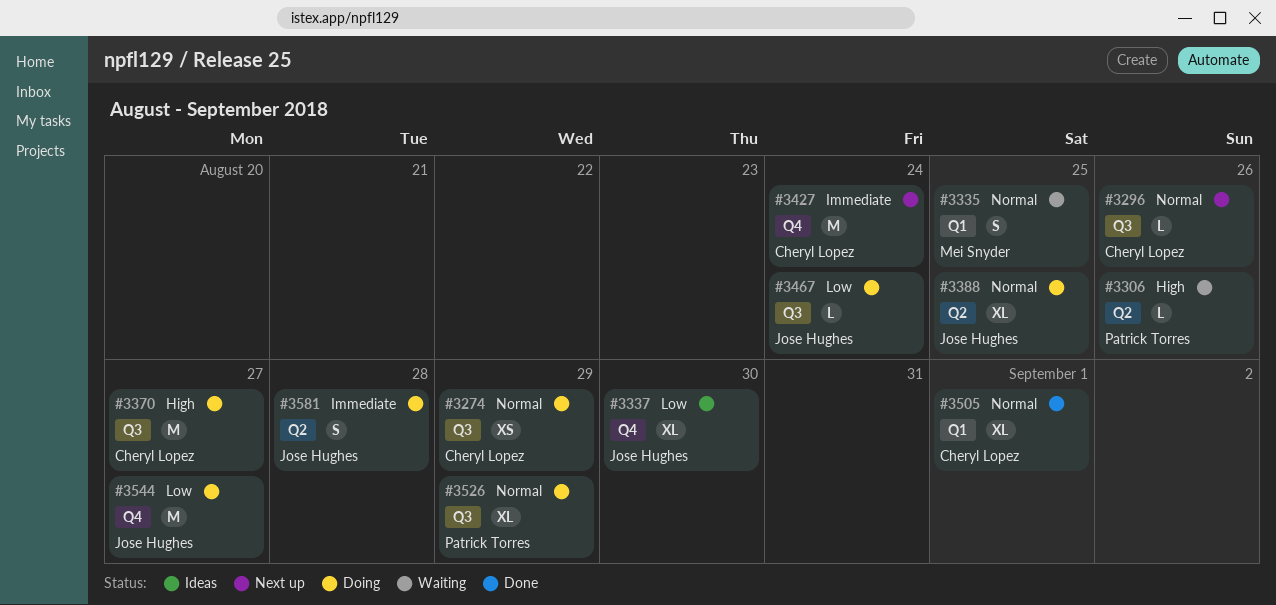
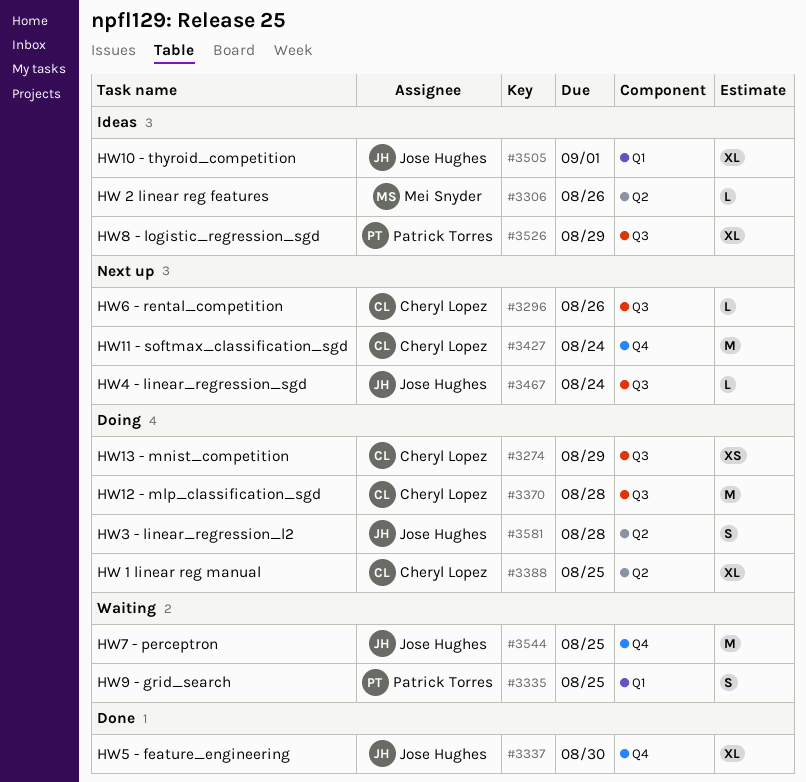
#3306, status: Waiting -> Ideas
#3306, owner: Patrick Torres -> Mei Snyder
#3335, owner: Mei Snyder -> Patrick Torres
#3337, status: Ideas -> Done
#3370, due: Aug 27 -> Aug 28
#3388, owner: Jose Hughes -> Cheryl Lopez
#3467, status: Doing -> Next up
#3505, status: Done -> Ideas
#3505, owner: Cheryl Lopez -> Jose Hughes
#3526, status: Doing -> Ideas
#3544, status: Doing -> Waiting
#3544, due: Aug 27 -> Aug 25

